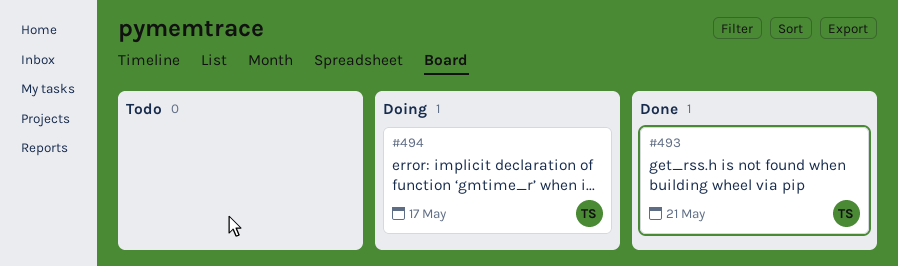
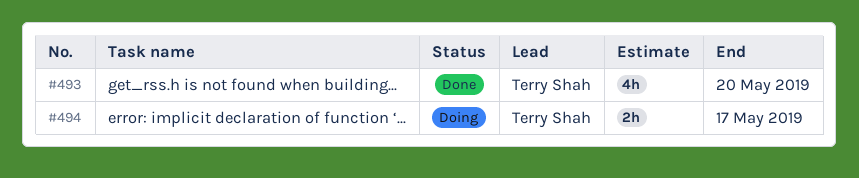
#493, due: May 21 -> May 20

